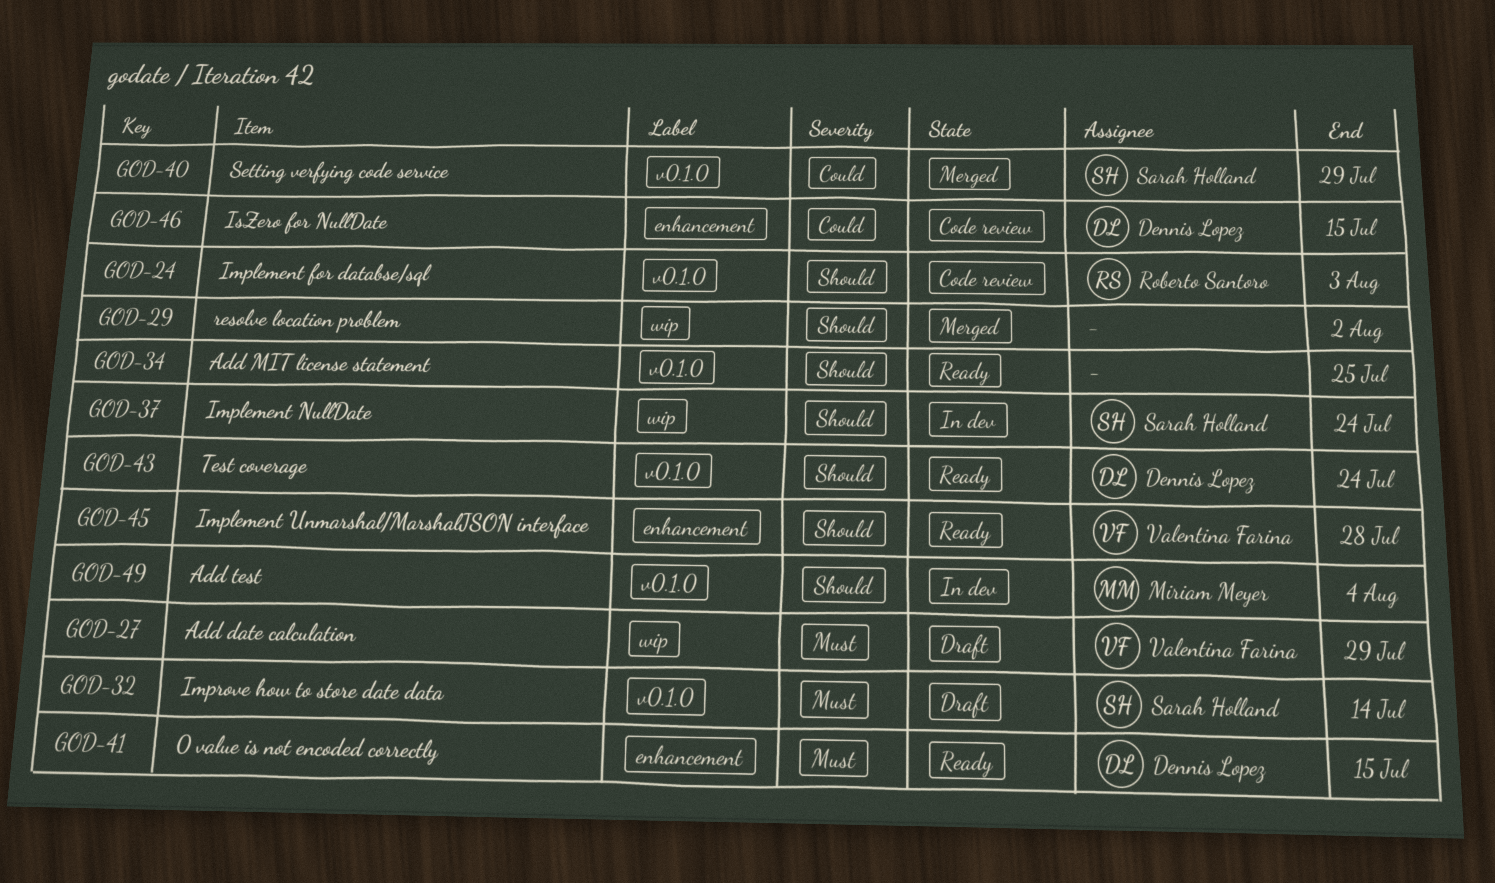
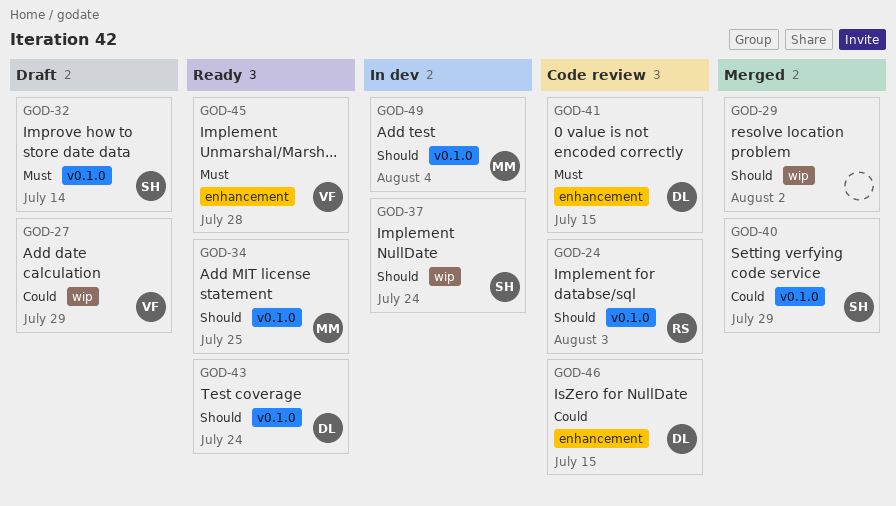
GOD-27, priority: Must -> Could
GOD-34, owner: none -> Miriam Meyer
GOD-41, status: Ready -> Code review
GOD-45, priority: Should -> Must

